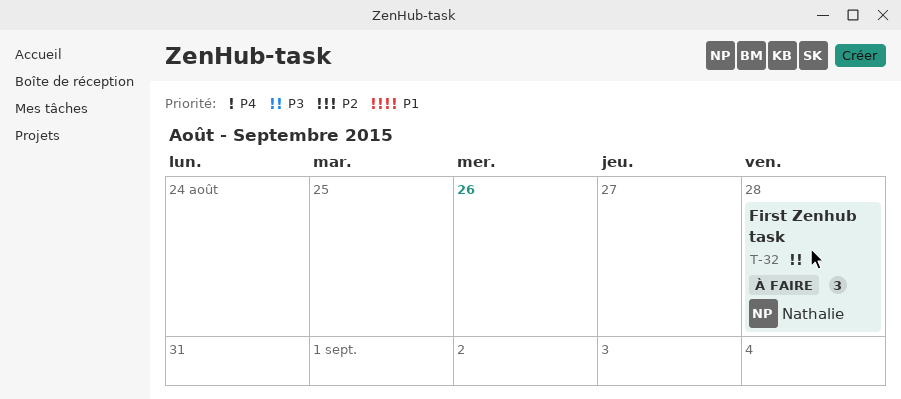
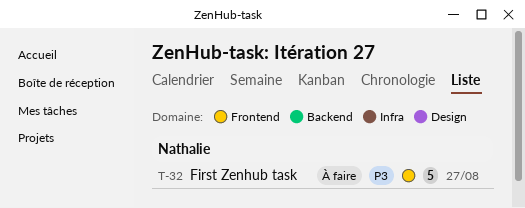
T-32, estimate: 3 -> 5
T-32, due: Aug 28 -> Aug 27

